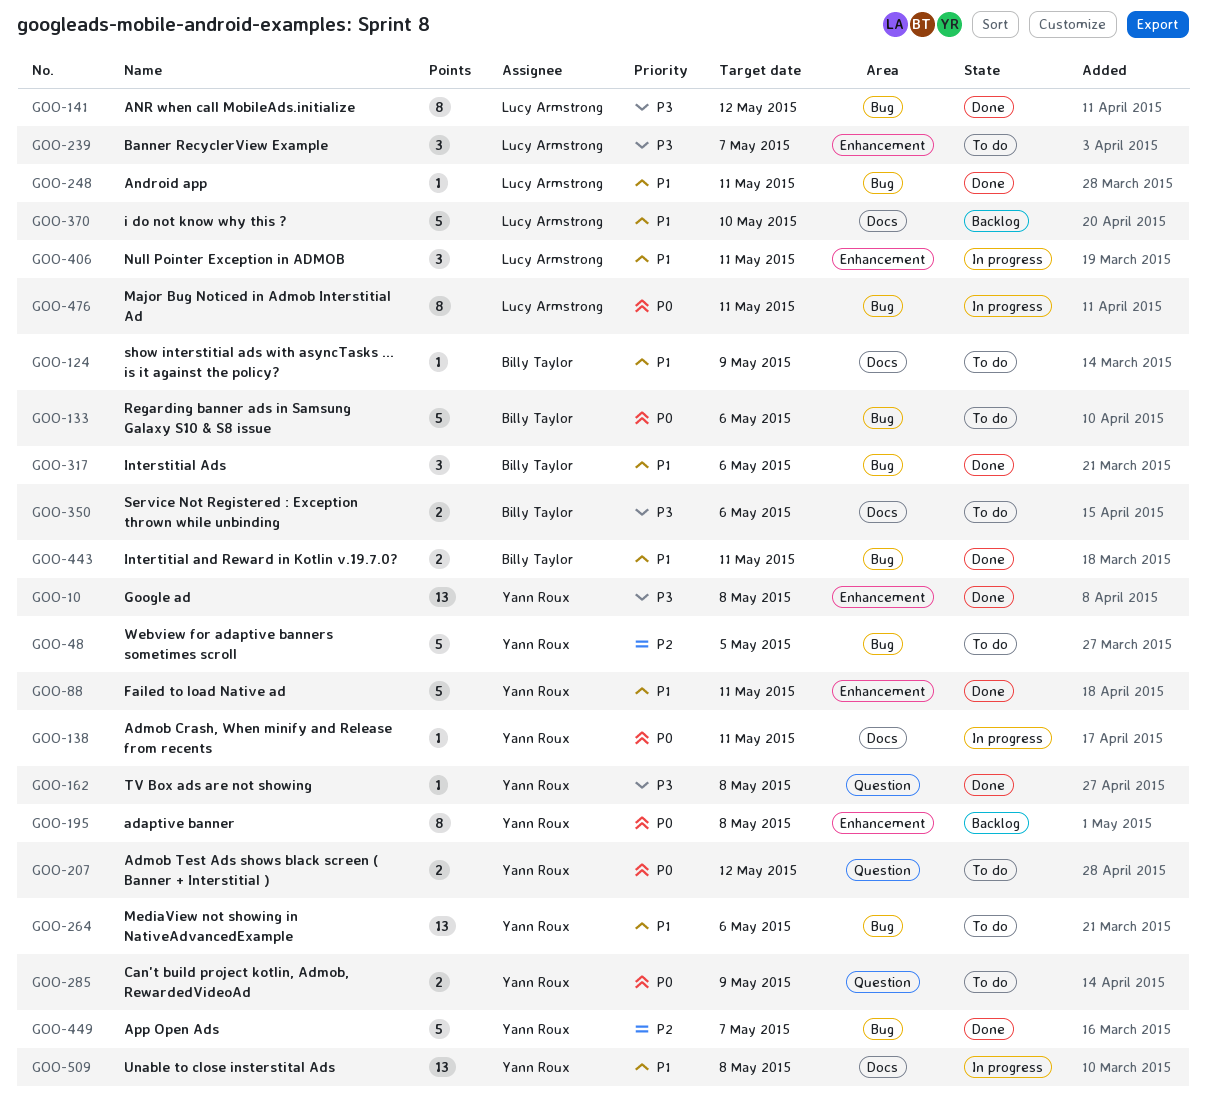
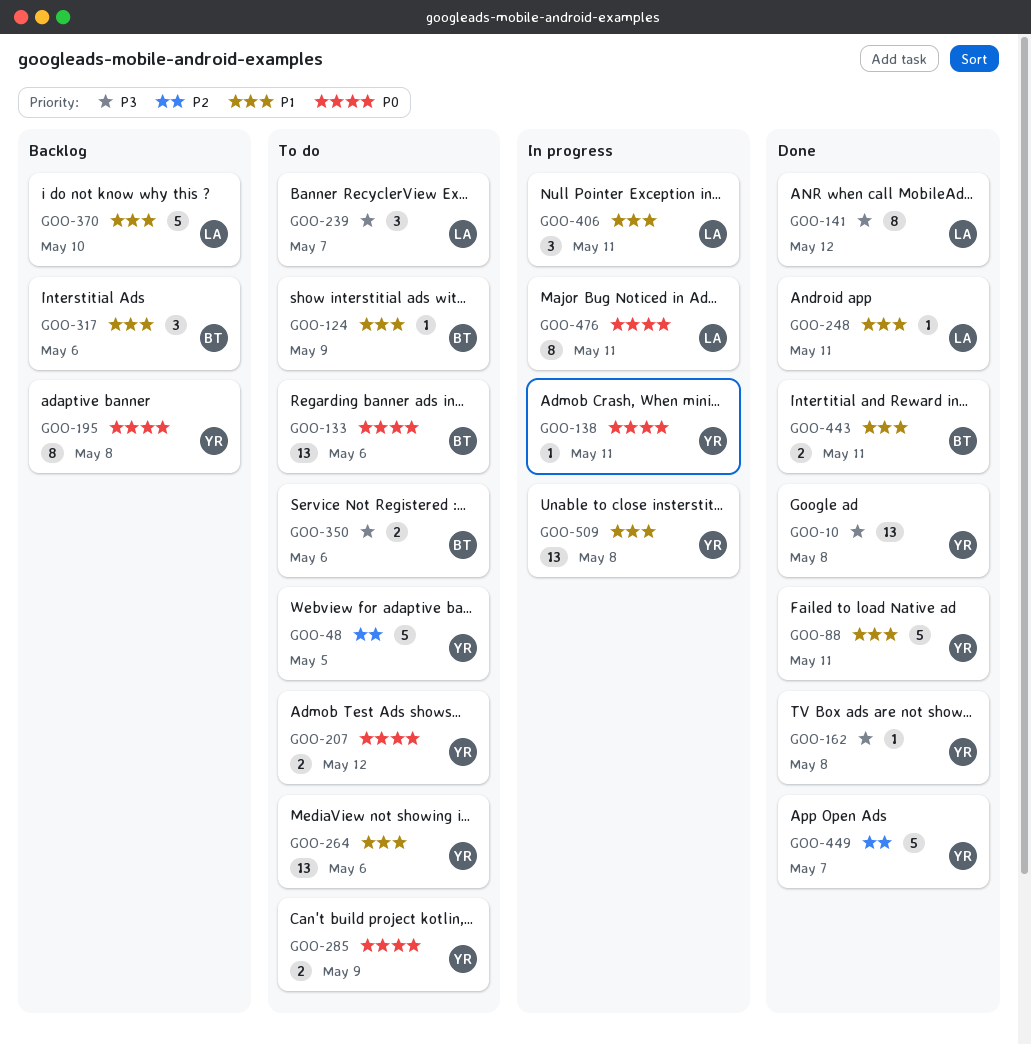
GOO-133, estimate: 5 -> 13
GOO-317, status: Done -> Backlog

